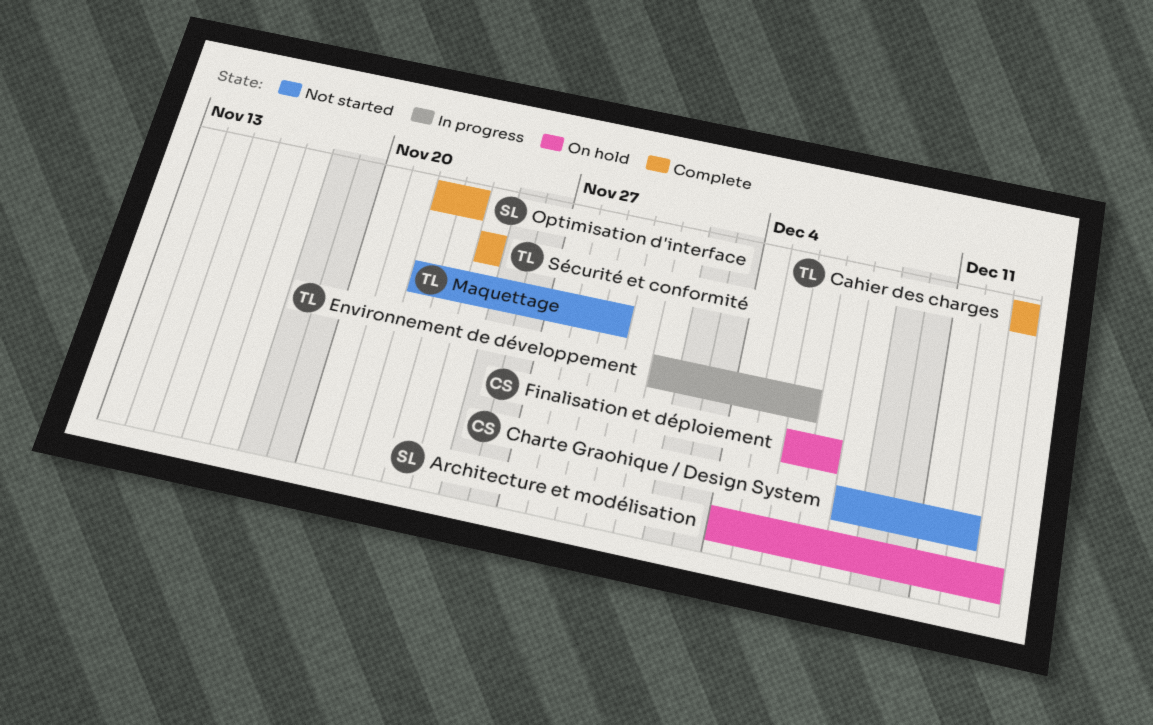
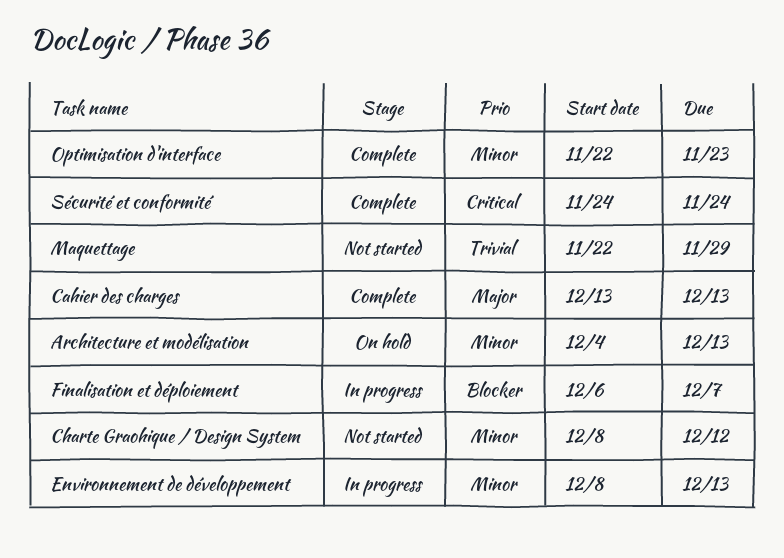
Environnement de développement, start: Dec 1 -> Dec 8
Environnement de développement, due: Dec 6 -> Dec 13
Finalisation et déploiement, status: On hold -> In progress

